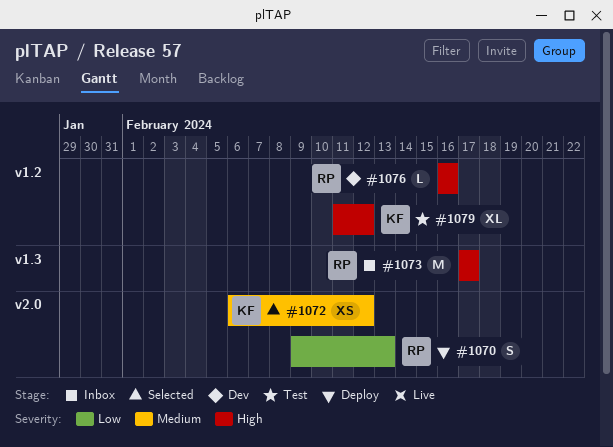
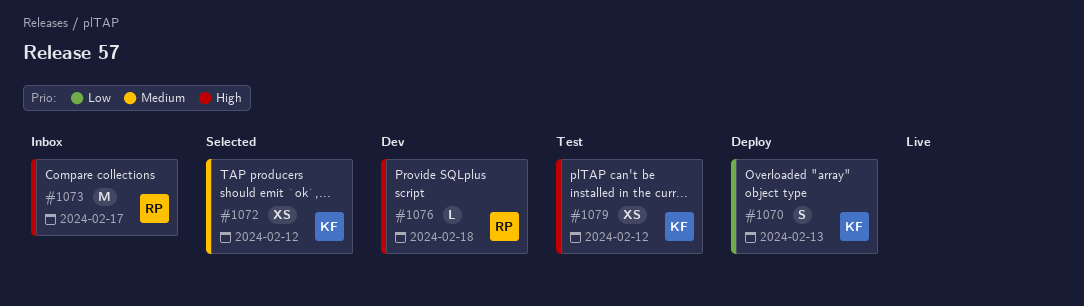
#1070, owner: RP -> KF
#1076, due: Feb 16 -> Feb 18
#1079, estimate: XL -> XS

